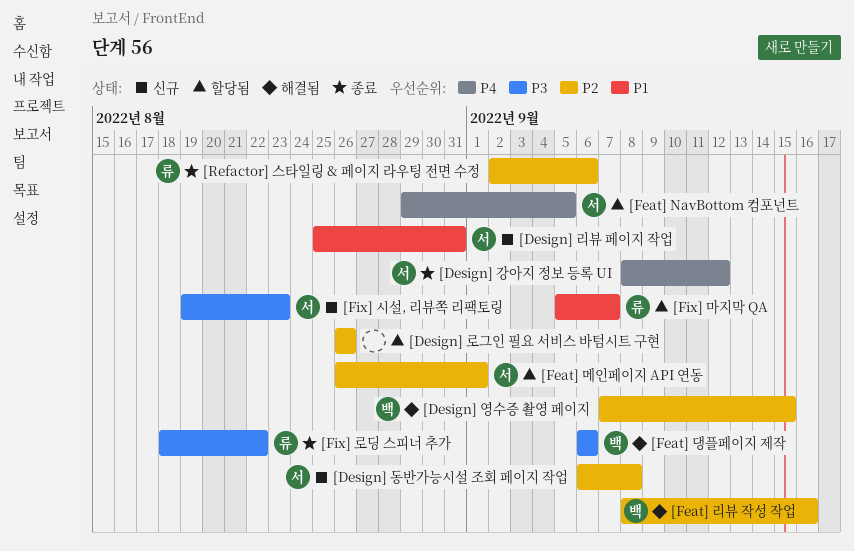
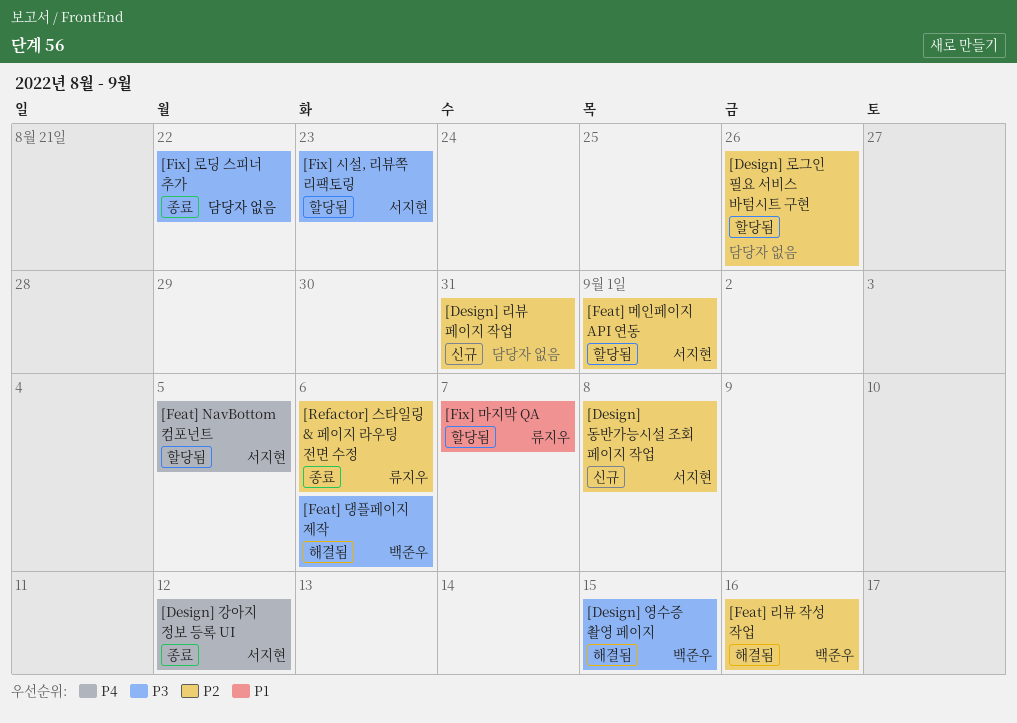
[Design] 리뷰 페이지 작업, owner: 서지현 -> none
[Design] 리뷰 페이지 작업, priority: P1 -> P2
[Design] 영수증 촬영 페이지, priority: P2 -> P3
[Fix] 로딩 스피너 추가, owner: 류지우 -> none
[Fix] 시설, 리뷰쪽 리팩토링, status: 신규 -> 할당됨

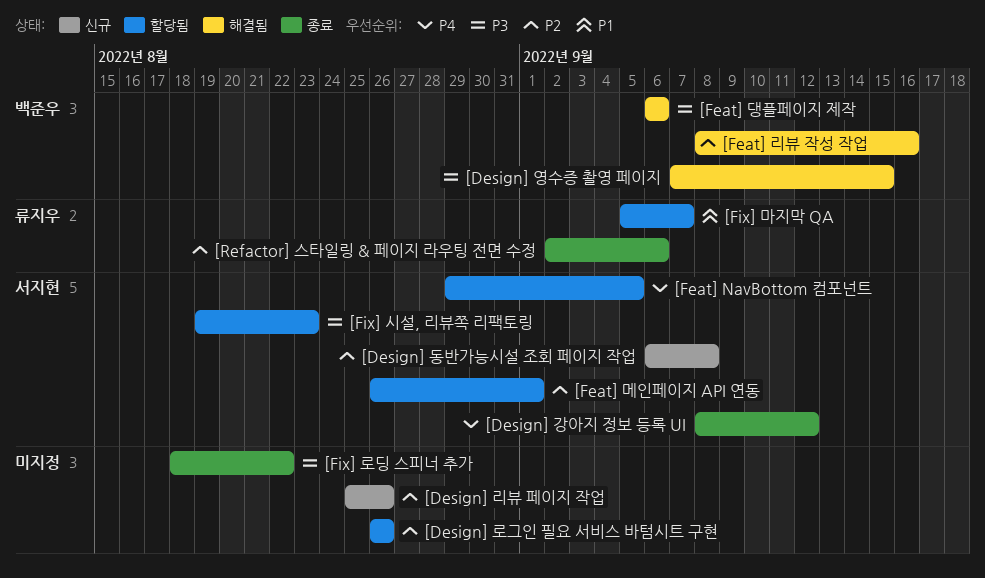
[Design] 리뷰 페이지 작업, due: Aug 31 -> Aug 26

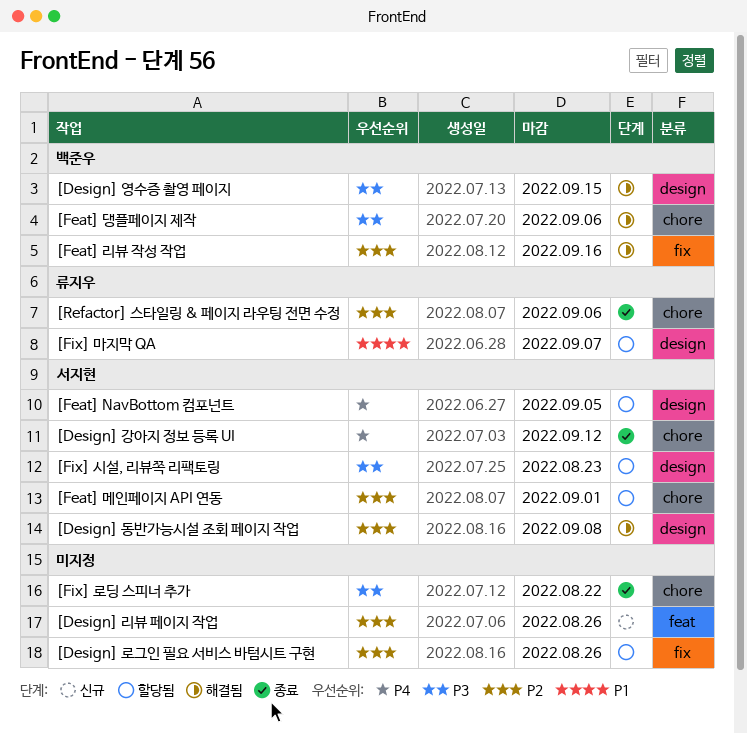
[Design] 동반가능시설 조회 페이지 작업, status: 신규 -> 해결됨

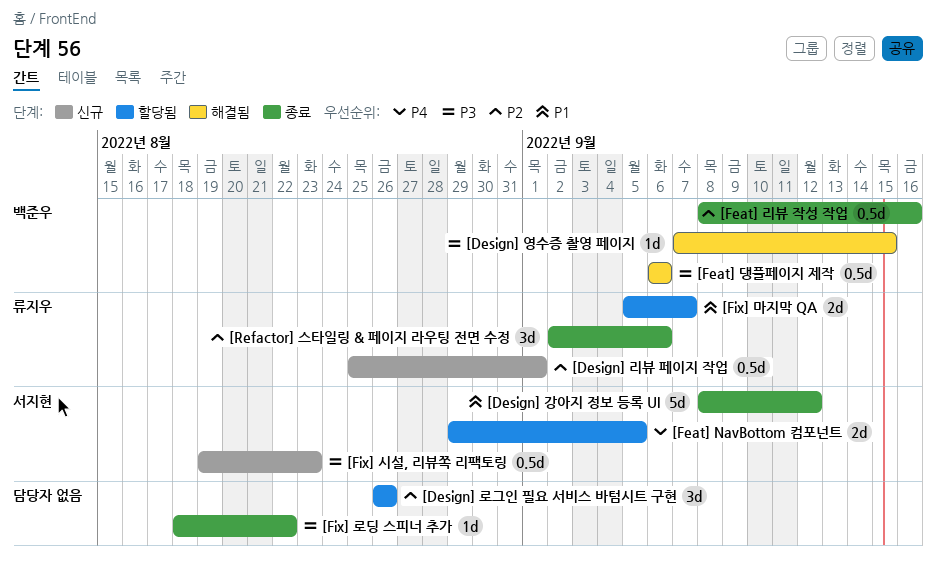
[Design] 강아지 정보 등록 UI, priority: P4 -> P1
[Design] 동반가능시설 조회 페이지 작업: present -> none
[Design] 리뷰 페이지 작업, owner: none -> 류지우
[Design] 리뷰 페이지 작업, due: Aug 26 -> Sep 1
[Feat] 리뷰 작성 작업, status: 해결됨 -> 종료
[Feat] 메인페이지 API 연동: present -> none
[Fix] 시설, 리뷰쪽 리팩토링, status: 할당됨 -> 신규

